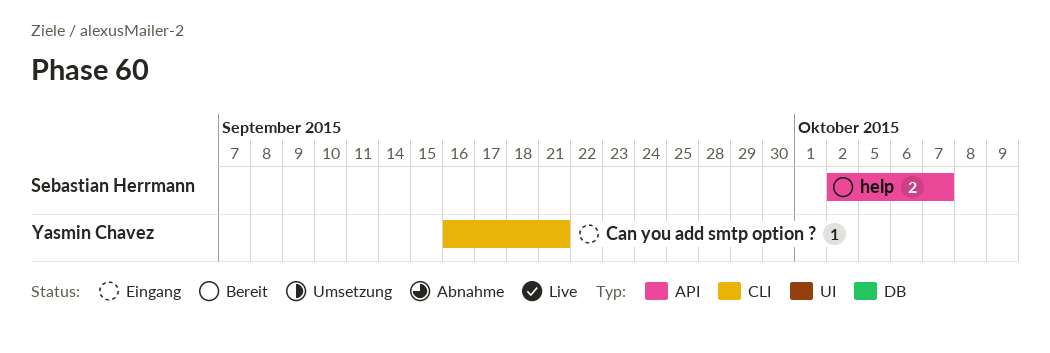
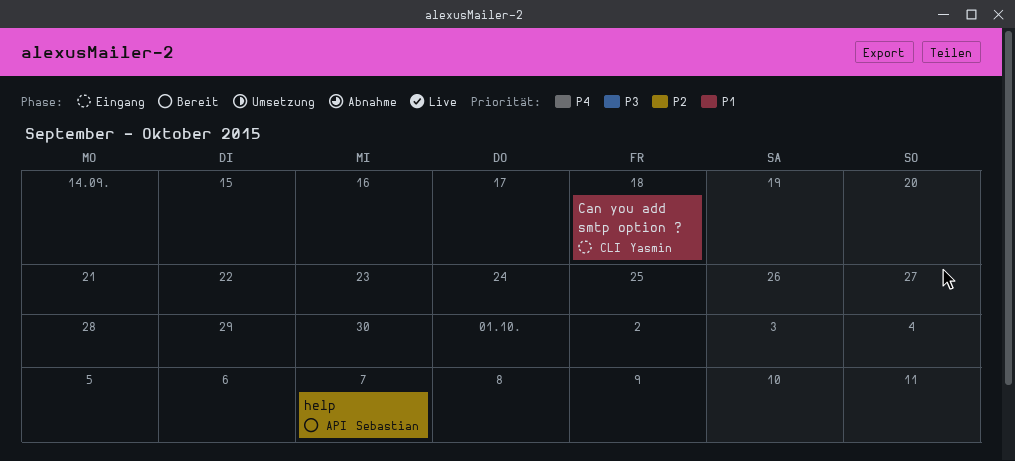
Can you add smtp option ?, due: Sep 21 -> Sep 18

